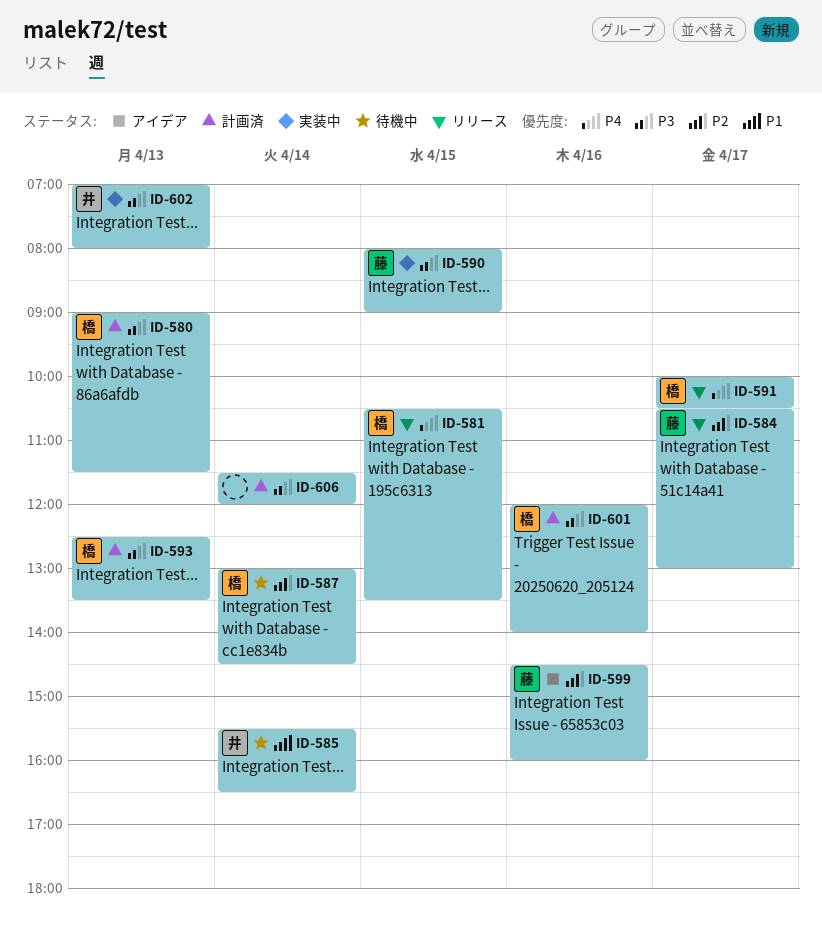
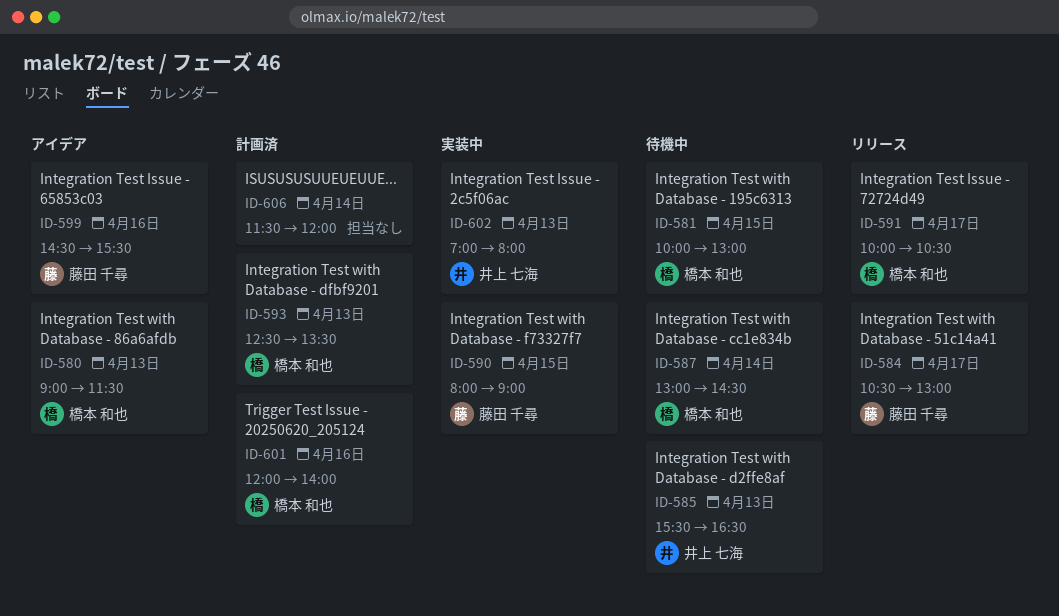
ID-580, status: 計画済 -> アイデア
ID-581, status: リリース -> 待機中
ID-581, begins: 10:30 -> 10:00
ID-581, ends: 13:30 -> 13:00
ID-585, day: Apr 14 -> Apr 13
ID-599, ends: 16:00 -> 15:30

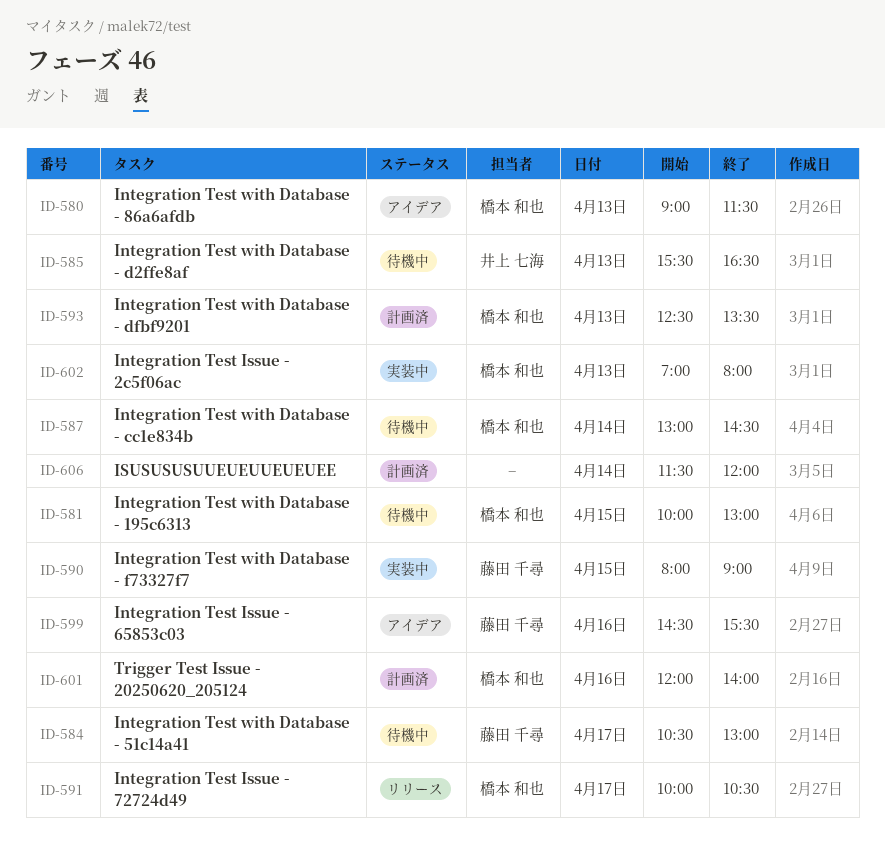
ID-584, status: リリース -> 待機中
ID-602, owner: 井上 七海 -> 橋本 和也

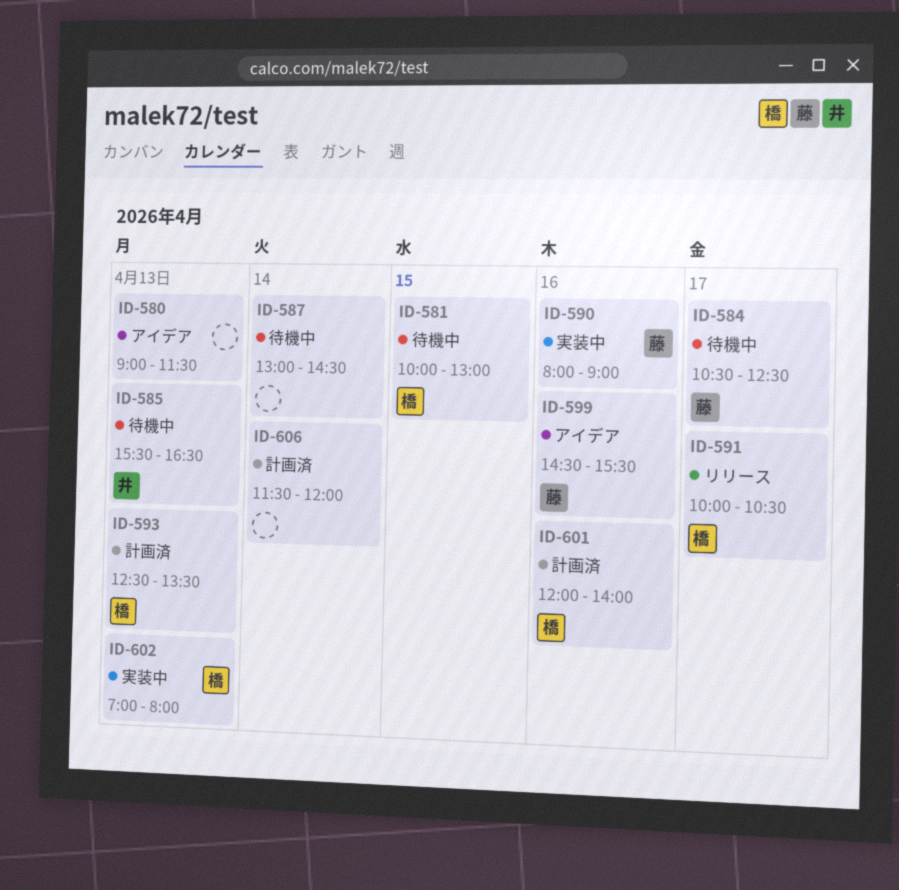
ID-580, owner: 橋本 和也 -> none
ID-584, ends: 13:00 -> 12:30
ID-587, owner: 橋本 和也 -> none
ID-590, day: Apr 15 -> Apr 16

